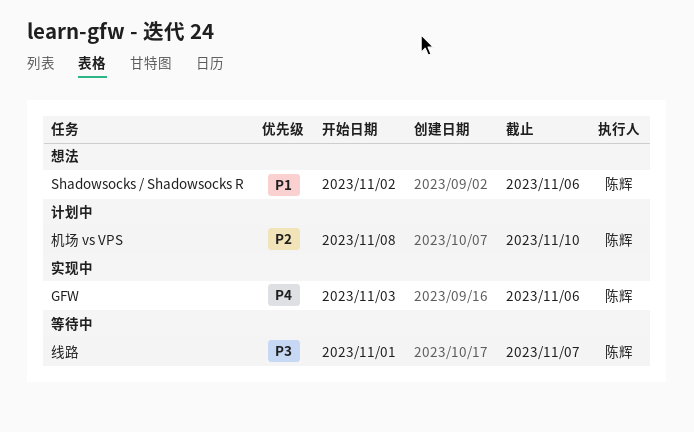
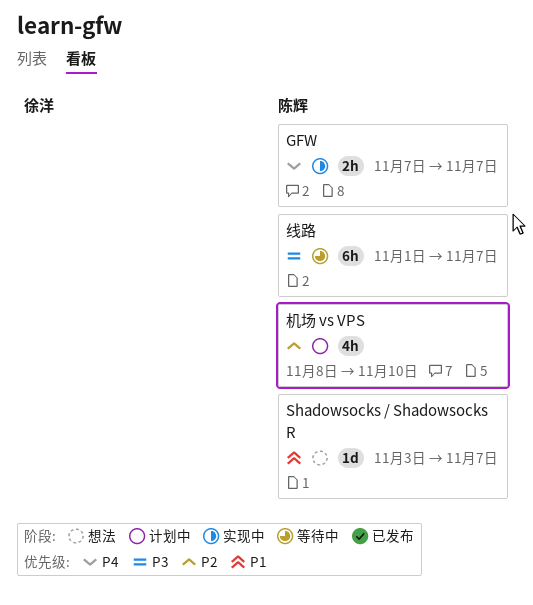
GFW, start: Nov 3 -> Nov 7
GFW, due: Nov 6 -> Nov 7
Shadowsocks / Shadowsocks R, start: Nov 2 -> Nov 3
Shadowsocks / Shadowsocks R, due: Nov 6 -> Nov 7

